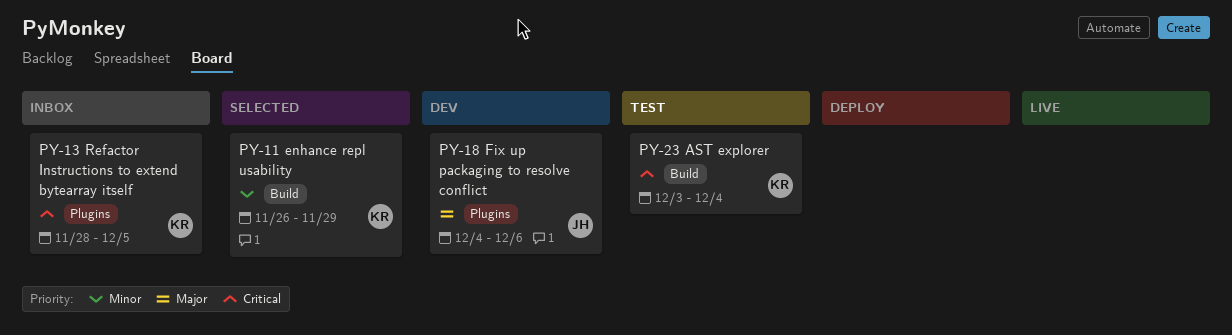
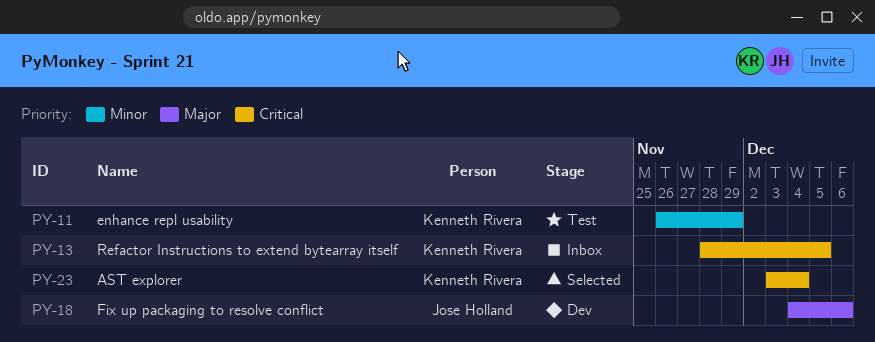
PY-11, status: Selected -> Test
PY-23, status: Test -> Selected

